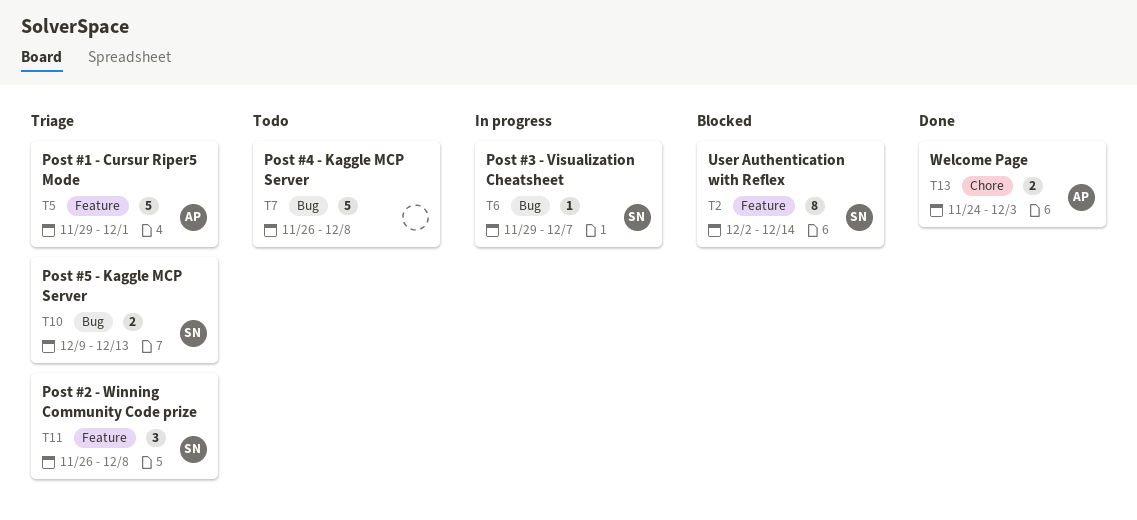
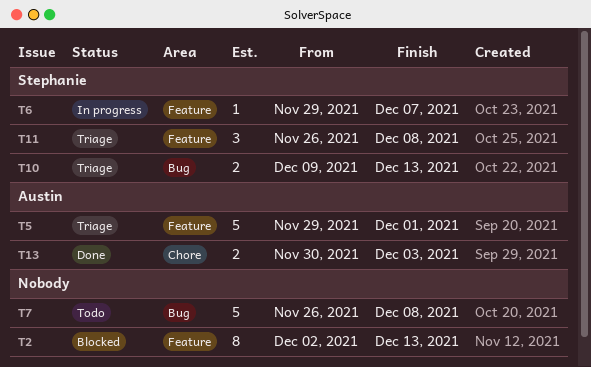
T2, owner: Stephanie -> none
T2, due: Dec 14 -> Dec 13
T6, label: Bug -> Feature
T13, start: Nov 24 -> Nov 30

